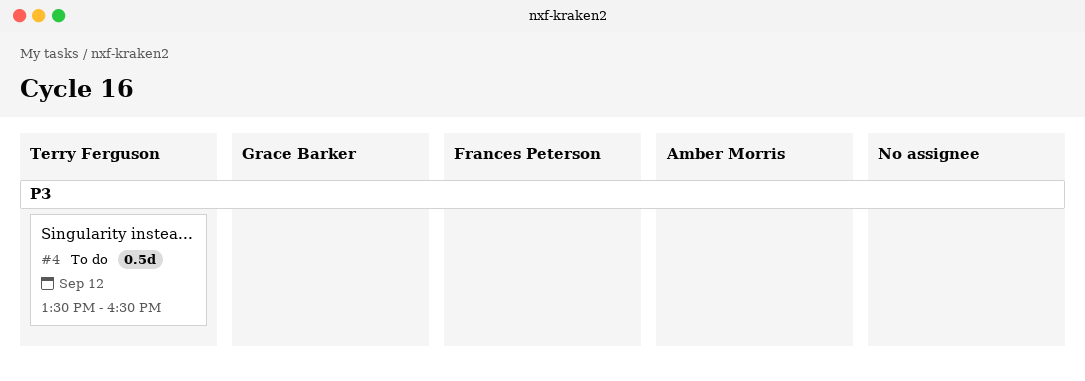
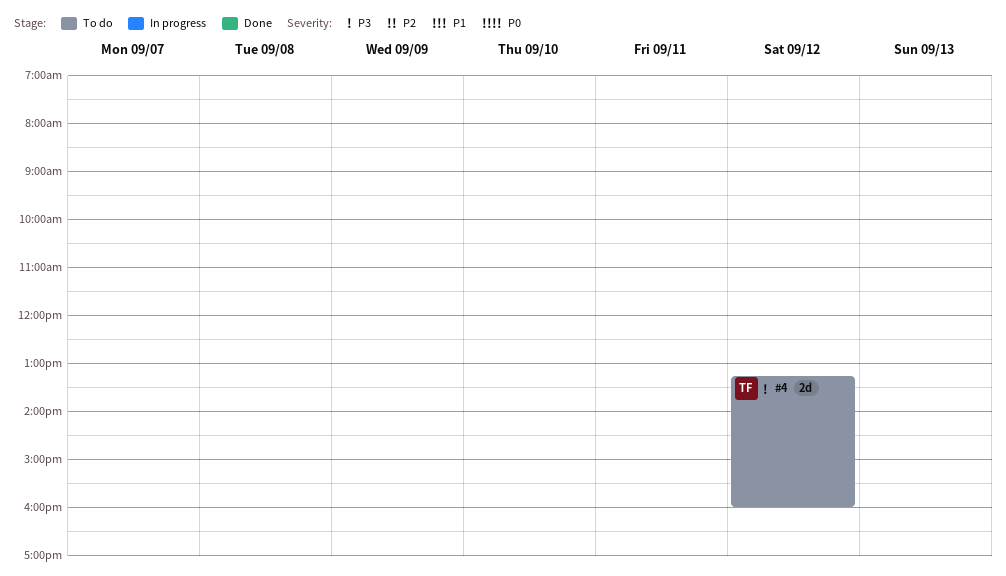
#4, estimate: 0.5d -> 2d
#4, begins: 13:30 -> 13:15
#4, ends: 16:30 -> 16:00

